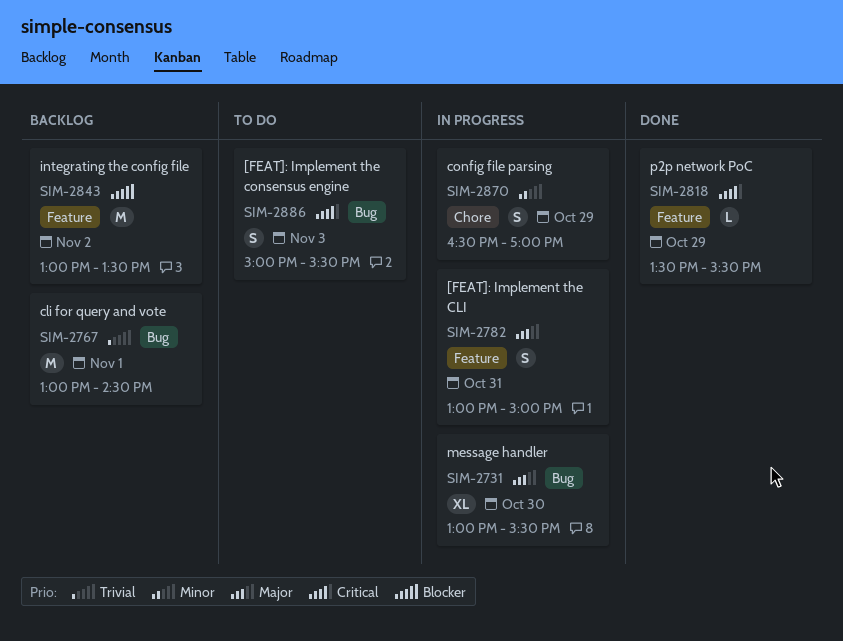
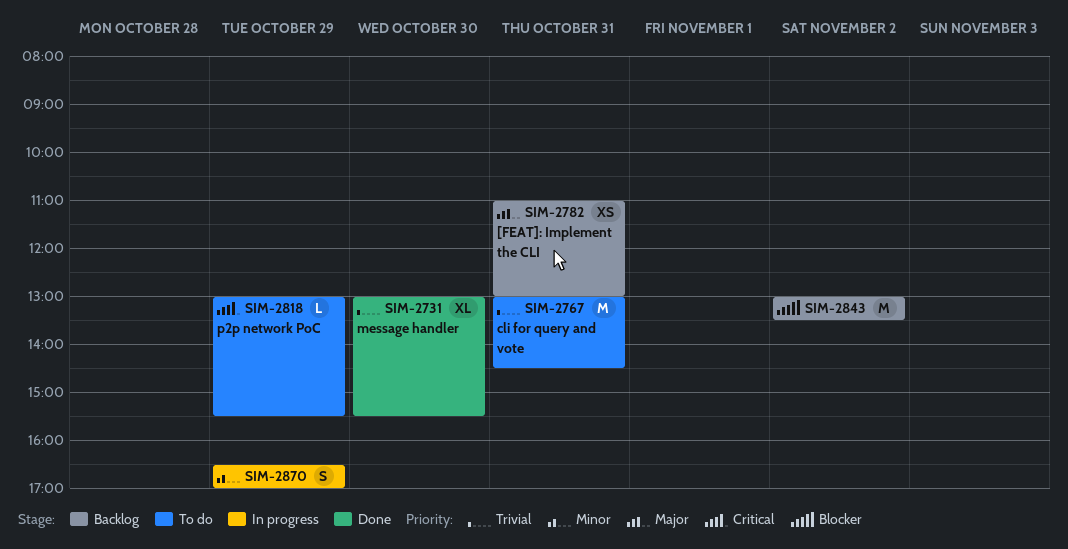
SIM-2731, status: In progress -> Done
SIM-2731, priority: Major -> Trivial
SIM-2767, status: Backlog -> To do
SIM-2767, day: Nov 1 -> Oct 31
SIM-2782, status: In progress -> Backlog
SIM-2782, estimate: S -> XS
SIM-2782, begins: 13:00 -> 11:00
SIM-2782, ends: 15:00 -> 13:00
SIM-2818, status: Done -> To do
SIM-2818, begins: 13:30 -> 13:00
SIM-2886: present -> none

